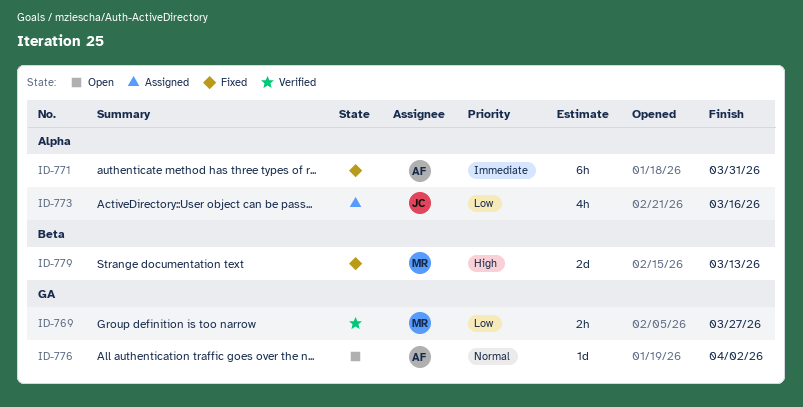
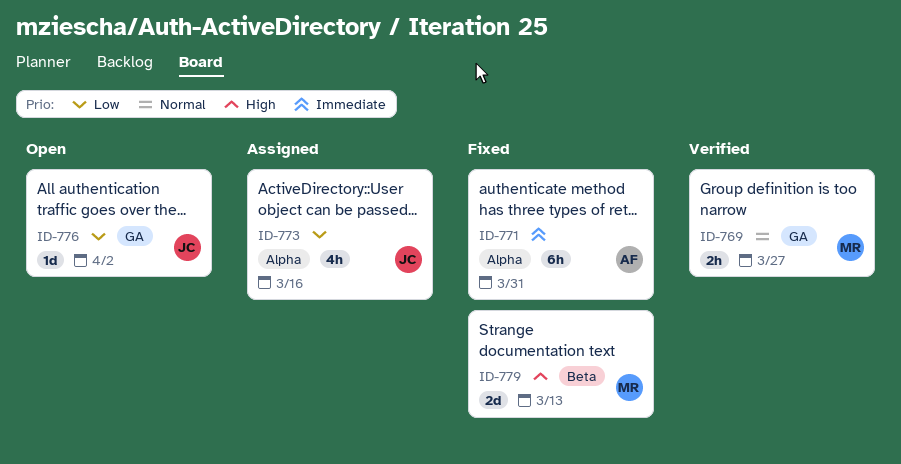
ID-769, priority: Low -> Normal
ID-776, owner: AF -> JC
ID-776, priority: Normal -> Low

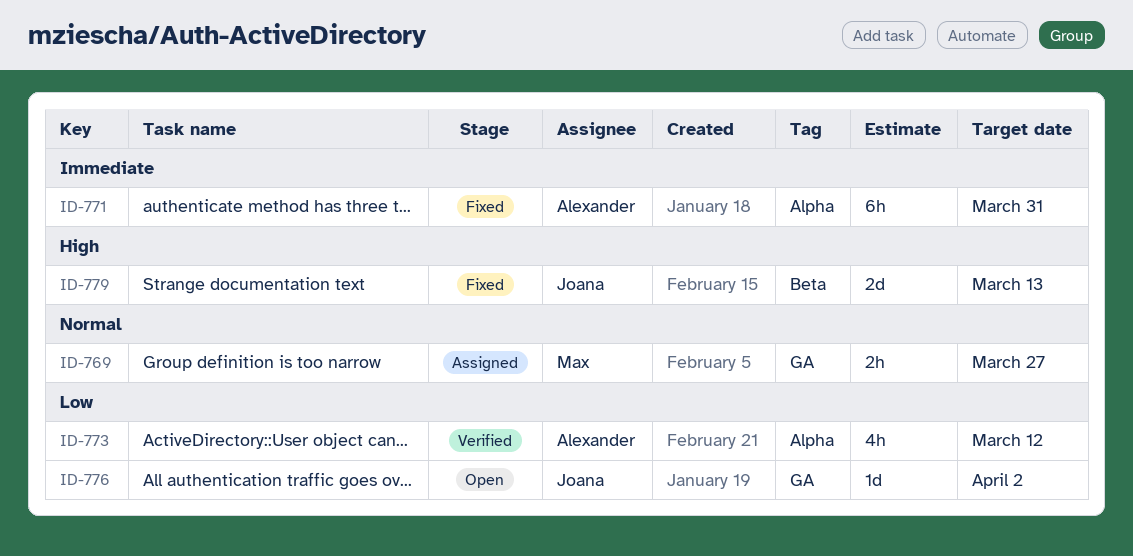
ID-769, status: Verified -> Assigned
ID-773, status: Assigned -> Verified
ID-773, owner: Joana -> Alexander
ID-773, due: Mar 16 -> Mar 12
ID-779, owner: Max -> Joana

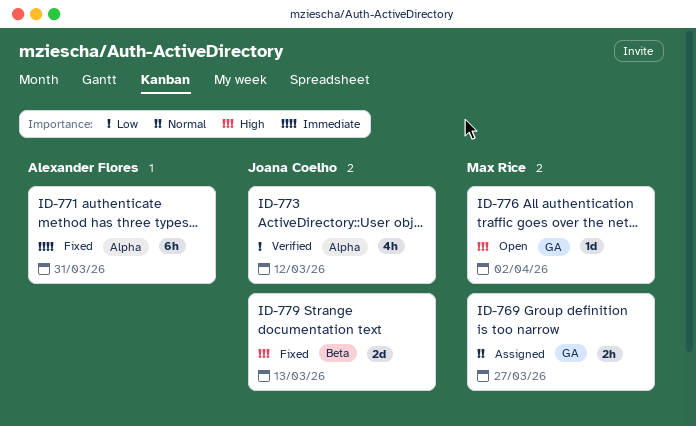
ID-773, owner: Alexander Flores -> Joana Coelho
ID-776, owner: Joana Coelho -> Max Rice
ID-776, priority: Low -> High

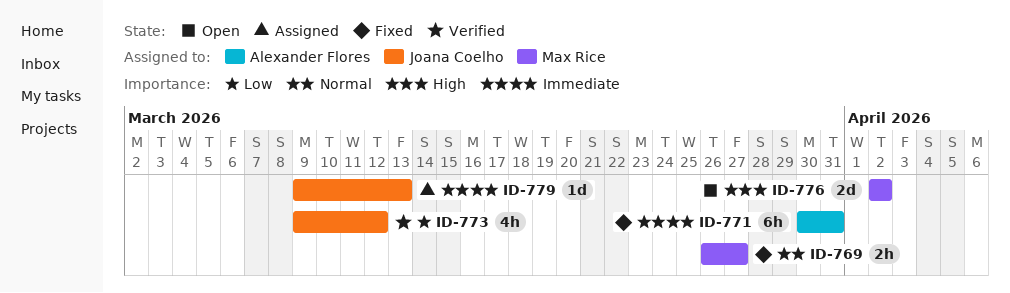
ID-769, status: Assigned -> Fixed
ID-776, estimate: 1d -> 2d
ID-779, status: Fixed -> Assigned
ID-779, priority: High -> Immediate
ID-779, estimate: 2d -> 1d

